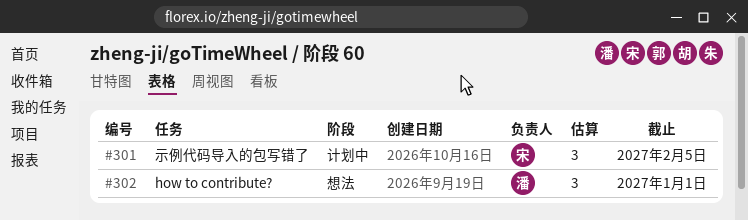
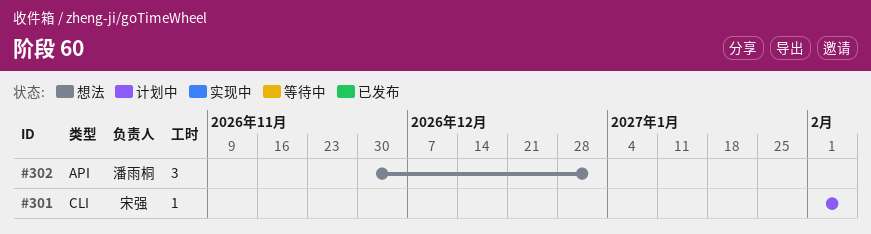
#301, estimate: 3 -> 1

